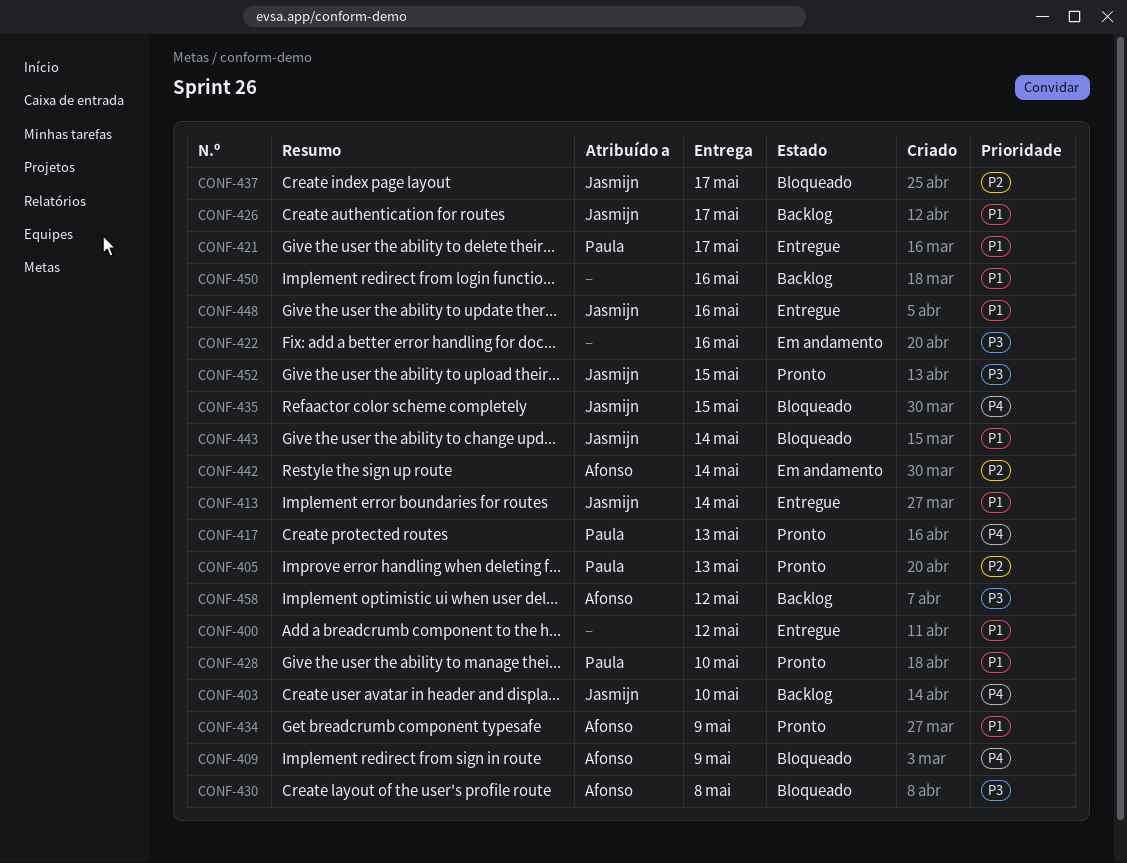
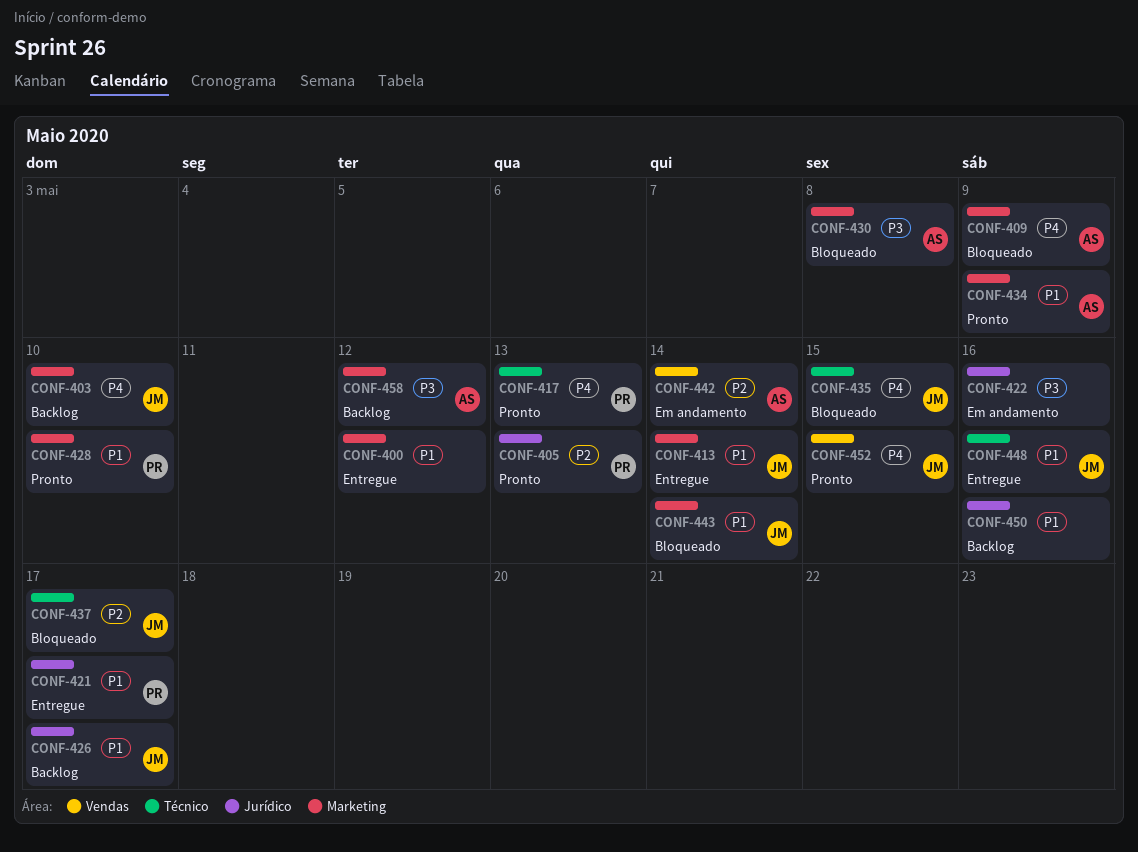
CONF-452, priority: P3 -> P4

